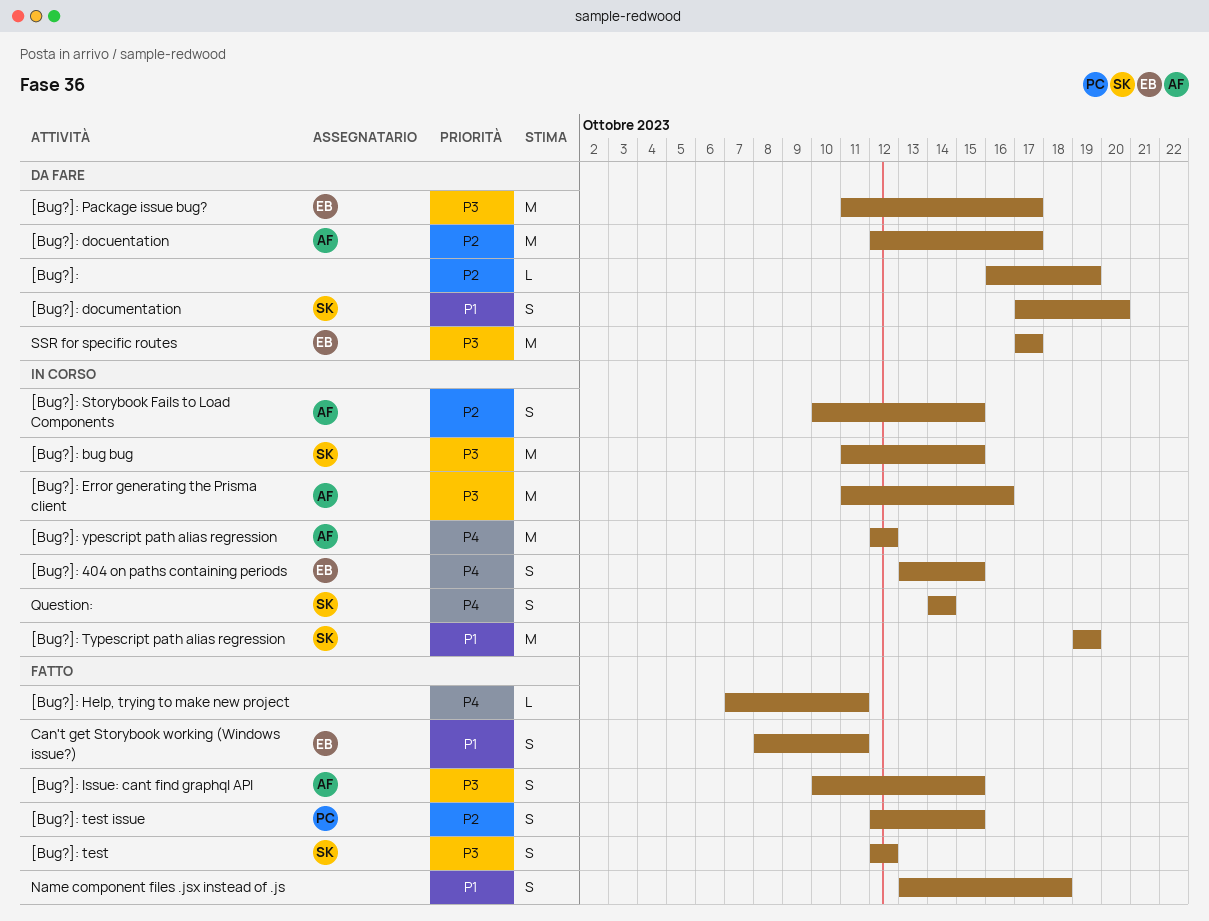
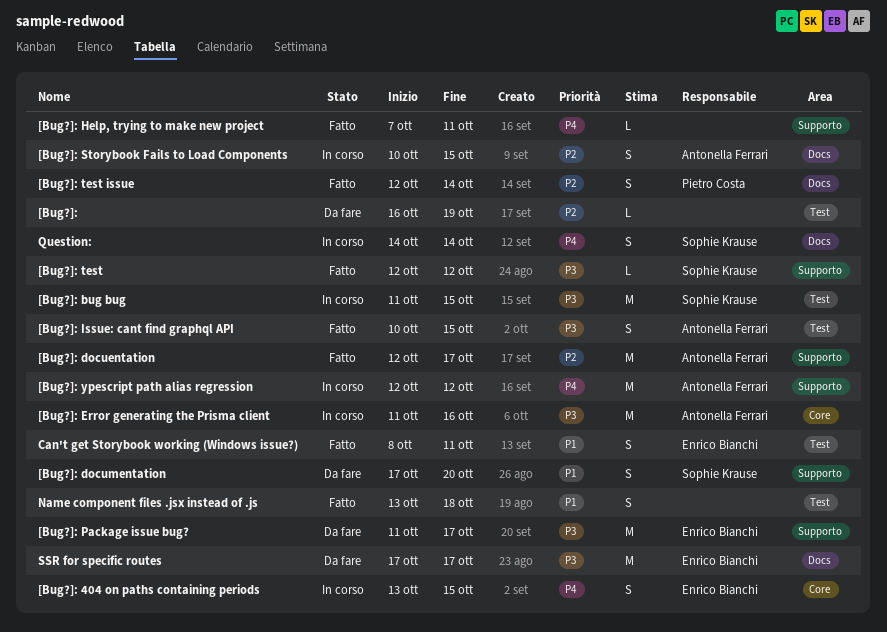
[Bug?]: docuentation, status: Da fare -> Fatto
[Bug?]: test, estimate: S -> L
[Bug?]: test issue, due: Oct 15 -> Oct 14
[Bug?]: Typescript path alias regression: present -> none

